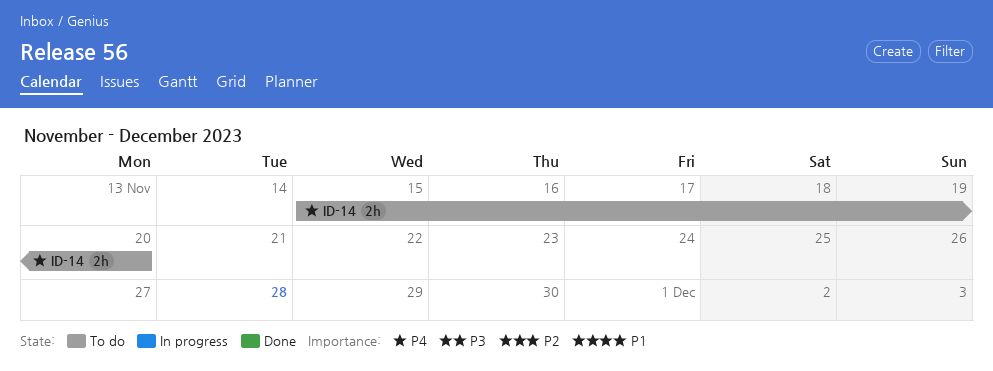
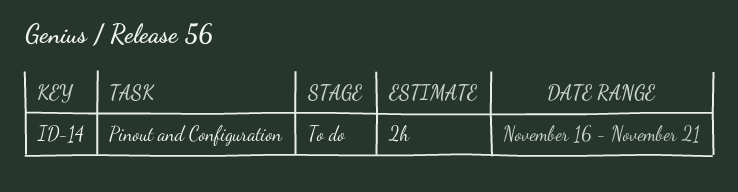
ID-14, start: Nov 15 -> Nov 16
ID-14, due: Nov 20 -> Nov 21

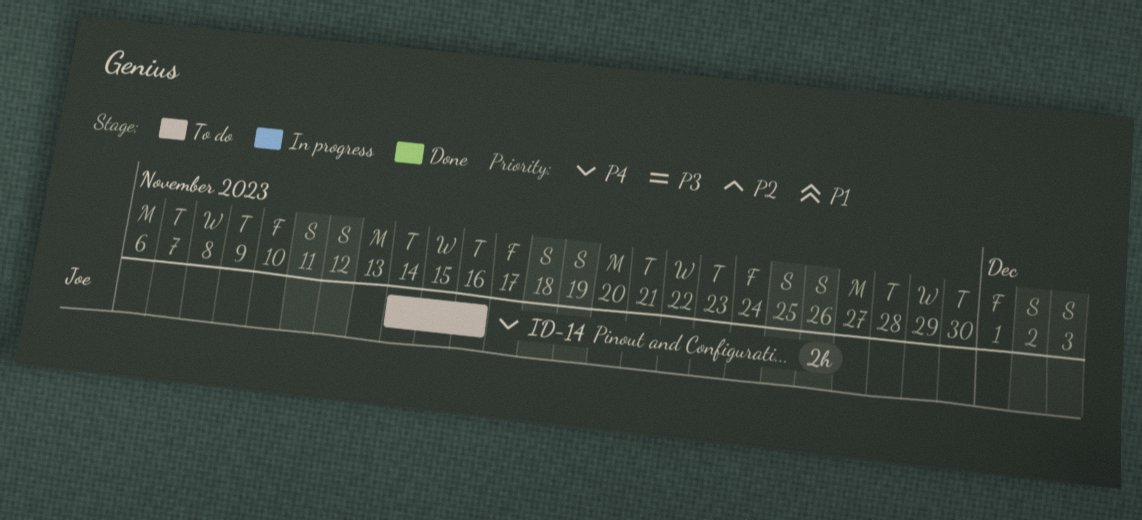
ID-14, start: Nov 16 -> Nov 14
ID-14, due: Nov 21 -> Nov 16

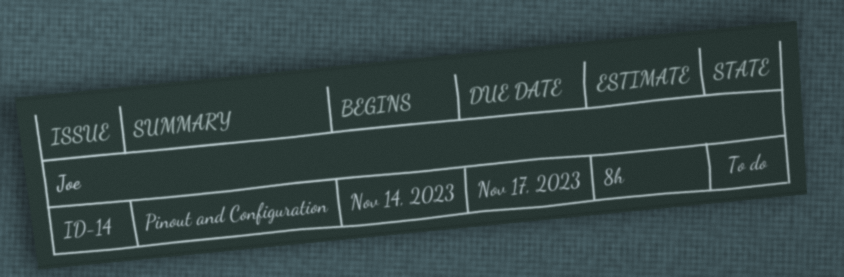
ID-14, estimate: 2h -> 8h
ID-14, due: Nov 16 -> Nov 17

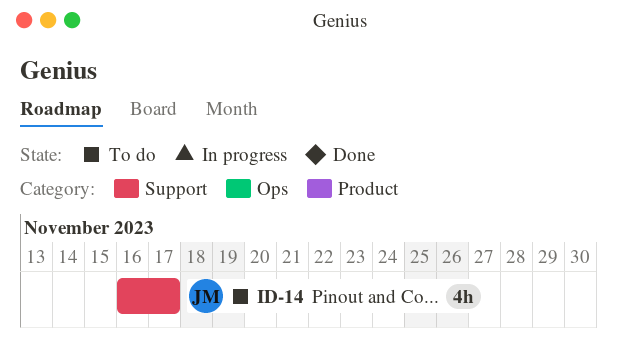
ID-14, estimate: 8h -> 4h
ID-14, start: Nov 14 -> Nov 16

